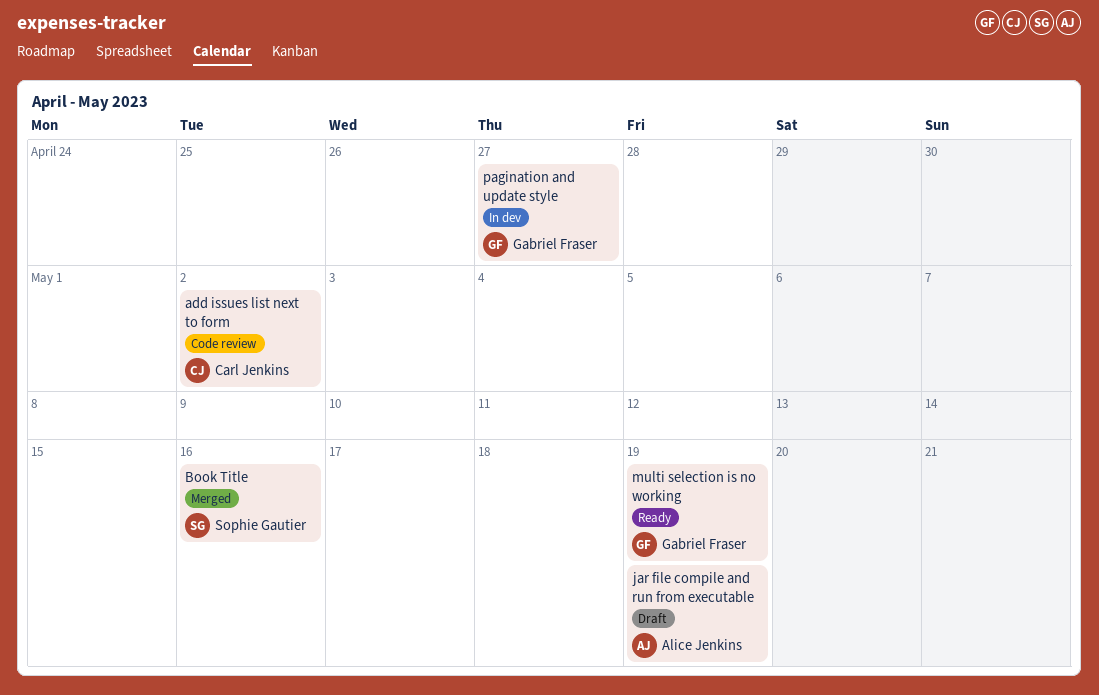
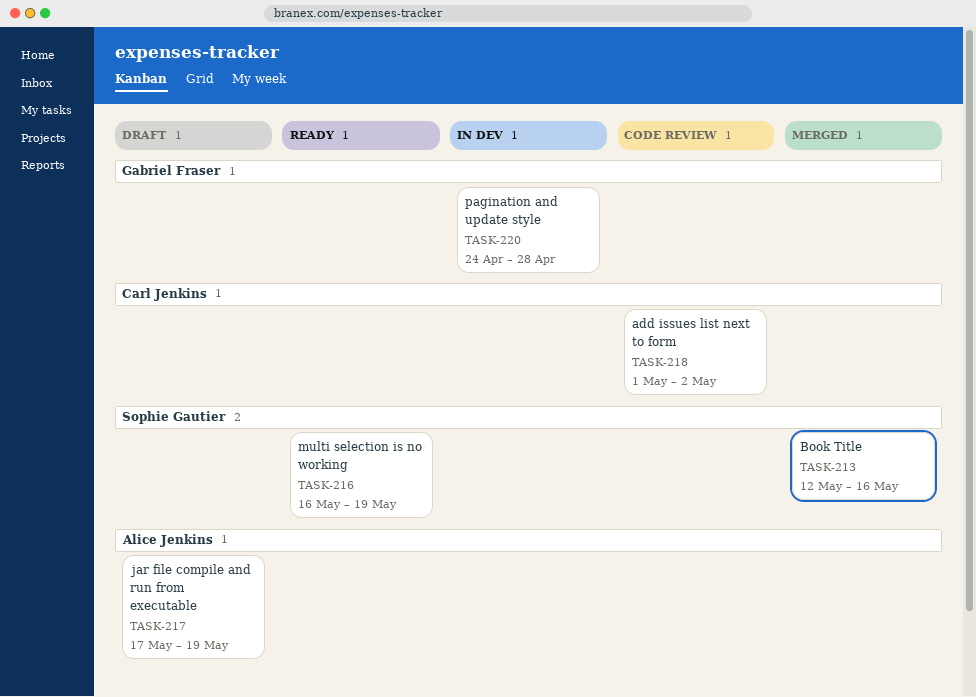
multi selection is no working, owner: Gabriel Fraser -> Sophie Gautier
pagination and update style, due: Apr 27 -> Apr 28

